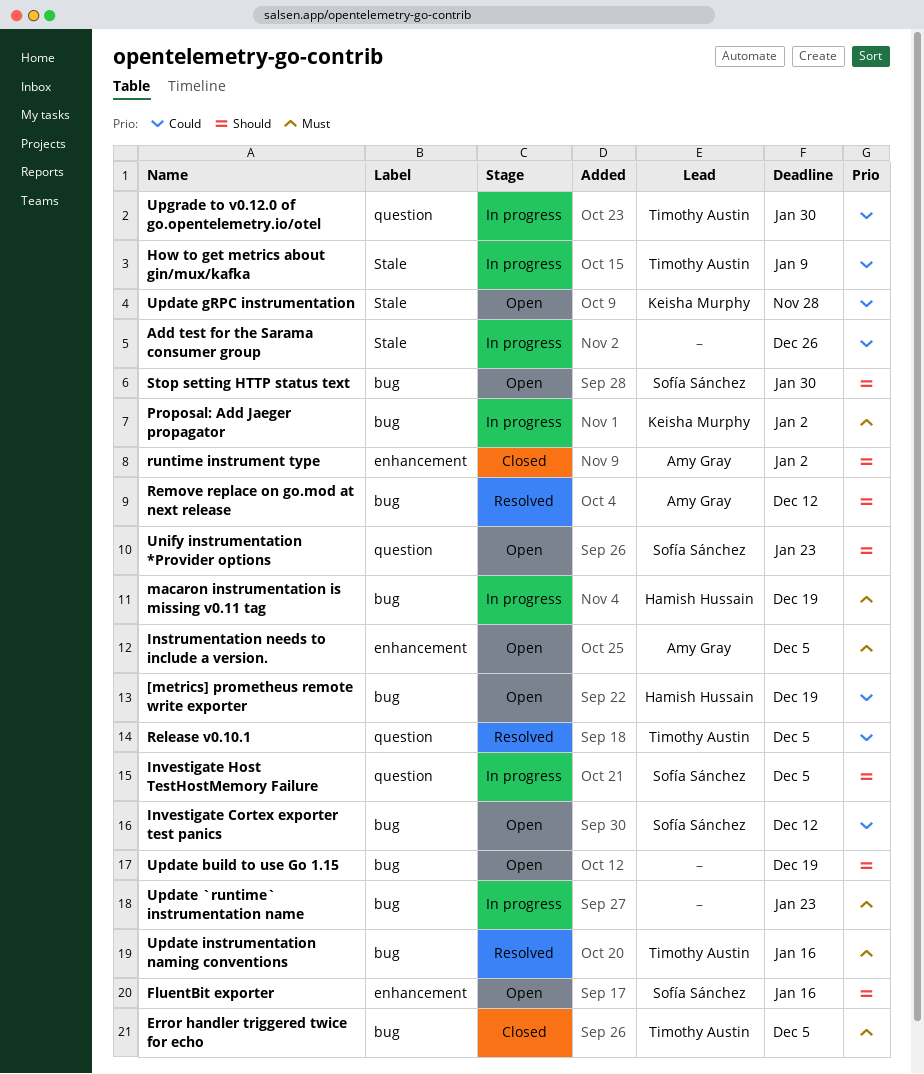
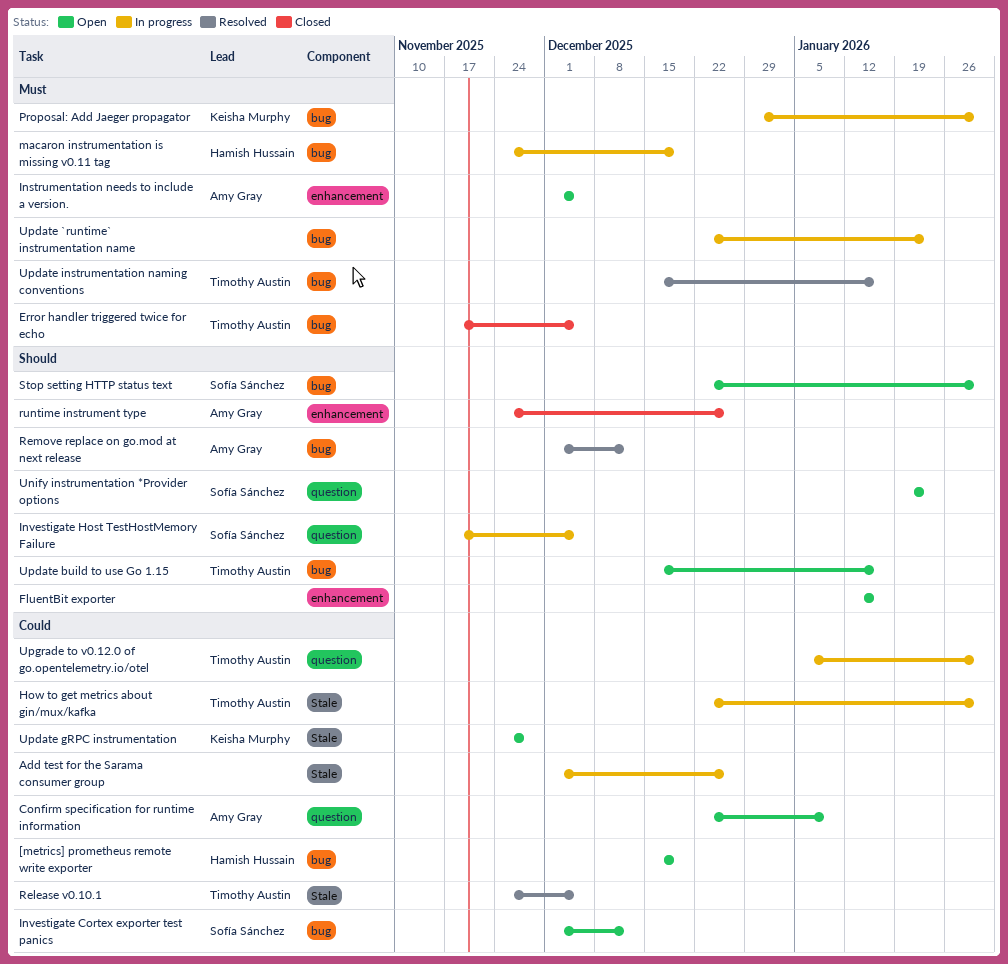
Confirm specification for runtime information: none -> present
FluentBit exporter, owner: Sofía Sánchez -> none
How to get metrics about gin/mux/kafka, due: Jan 9 -> Jan 30
Proposal: Add Jaeger propagator, due: Jan 2 -> Jan 30
Release v0.10.1, label: question -> Stale
runtime instrument type, due: Jan 2 -> Dec 26
Update build to use Go 1.15, owner: none -> Timothy Austin
Update build to use Go 1.15, due: Dec 19 -> Jan 16

